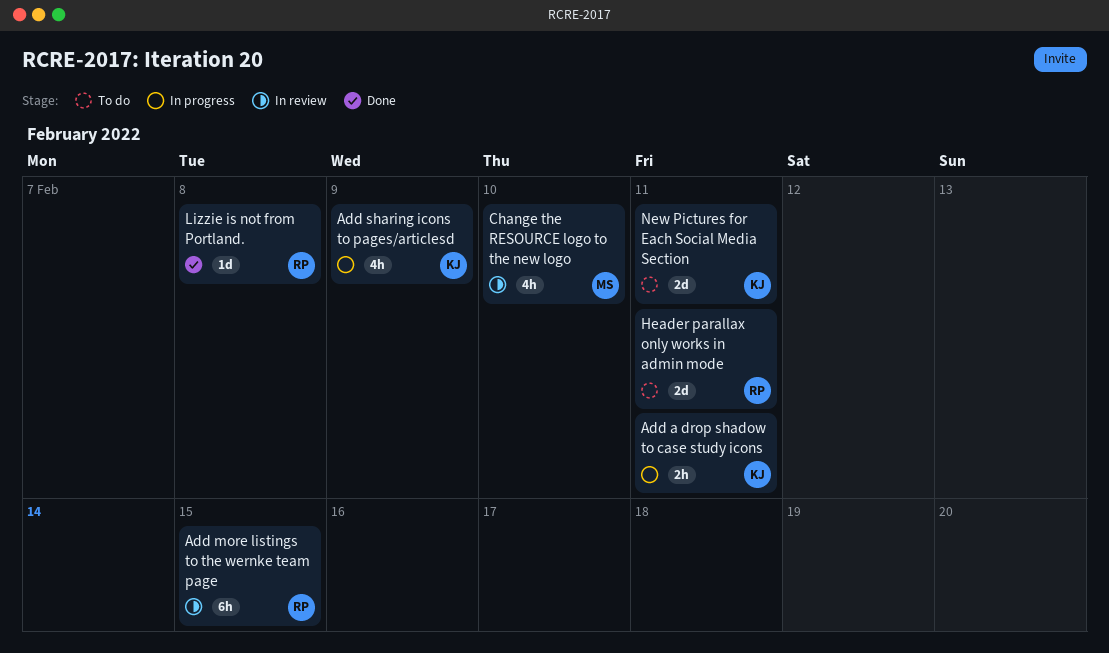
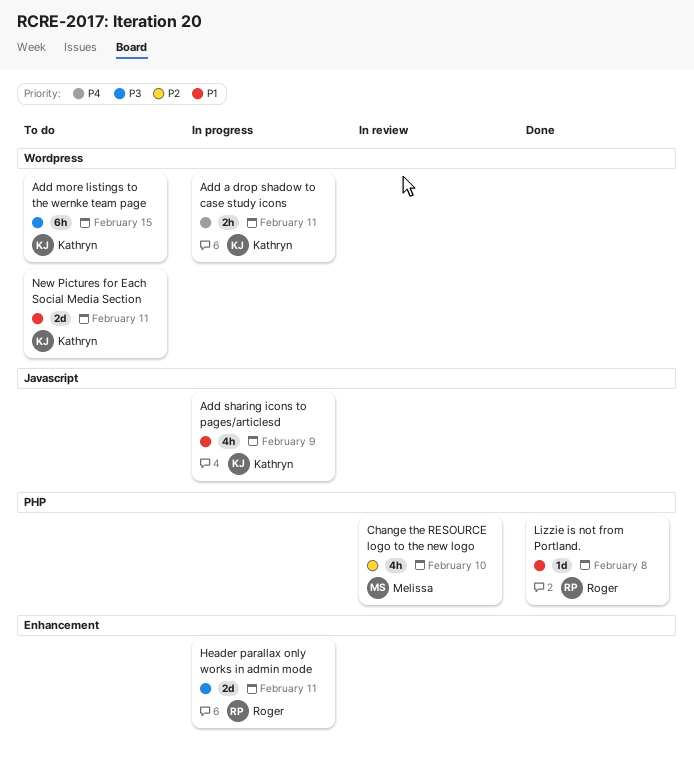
Add more listings to the wernke team page, status: In review -> To do
Add more listings to the wernke team page, owner: Roger -> Kathryn
Header parallax only works in admin mode, status: To do -> In progress

